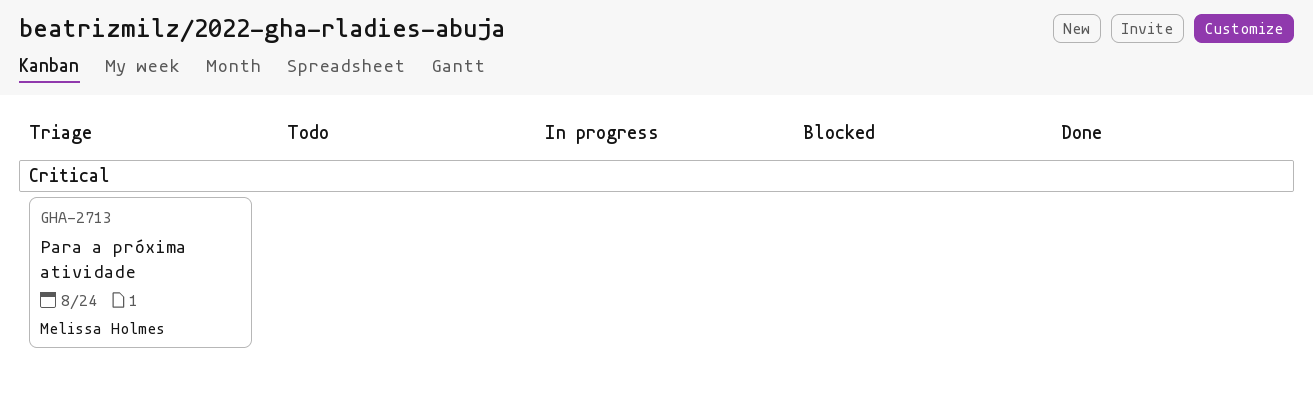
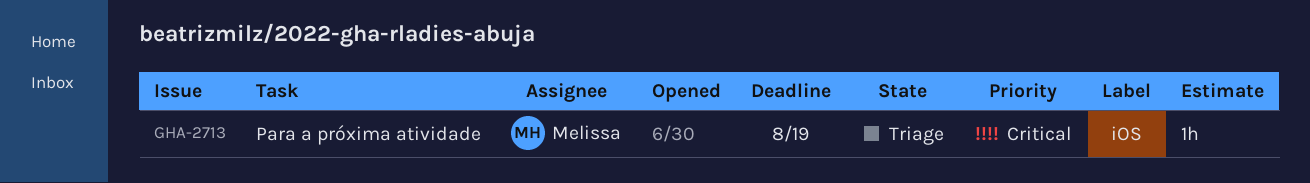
GHA-2713, due: Aug 24 -> Aug 19

